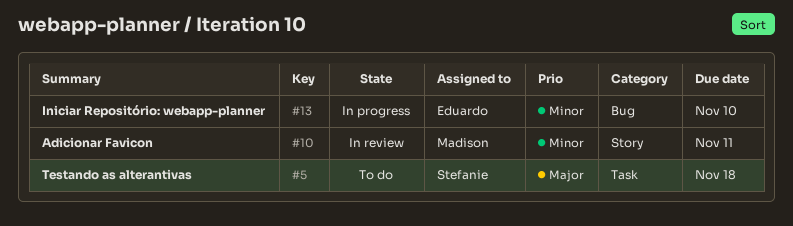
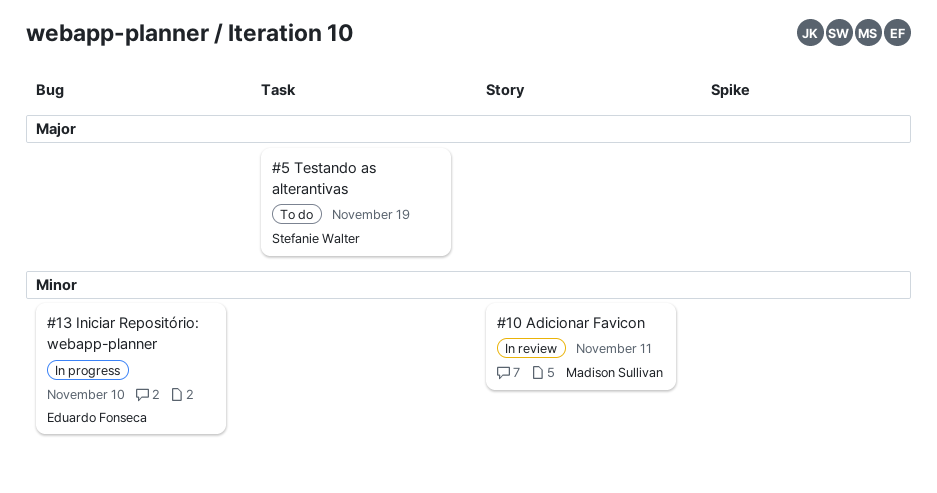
#5, due: Nov 18 -> Nov 19

